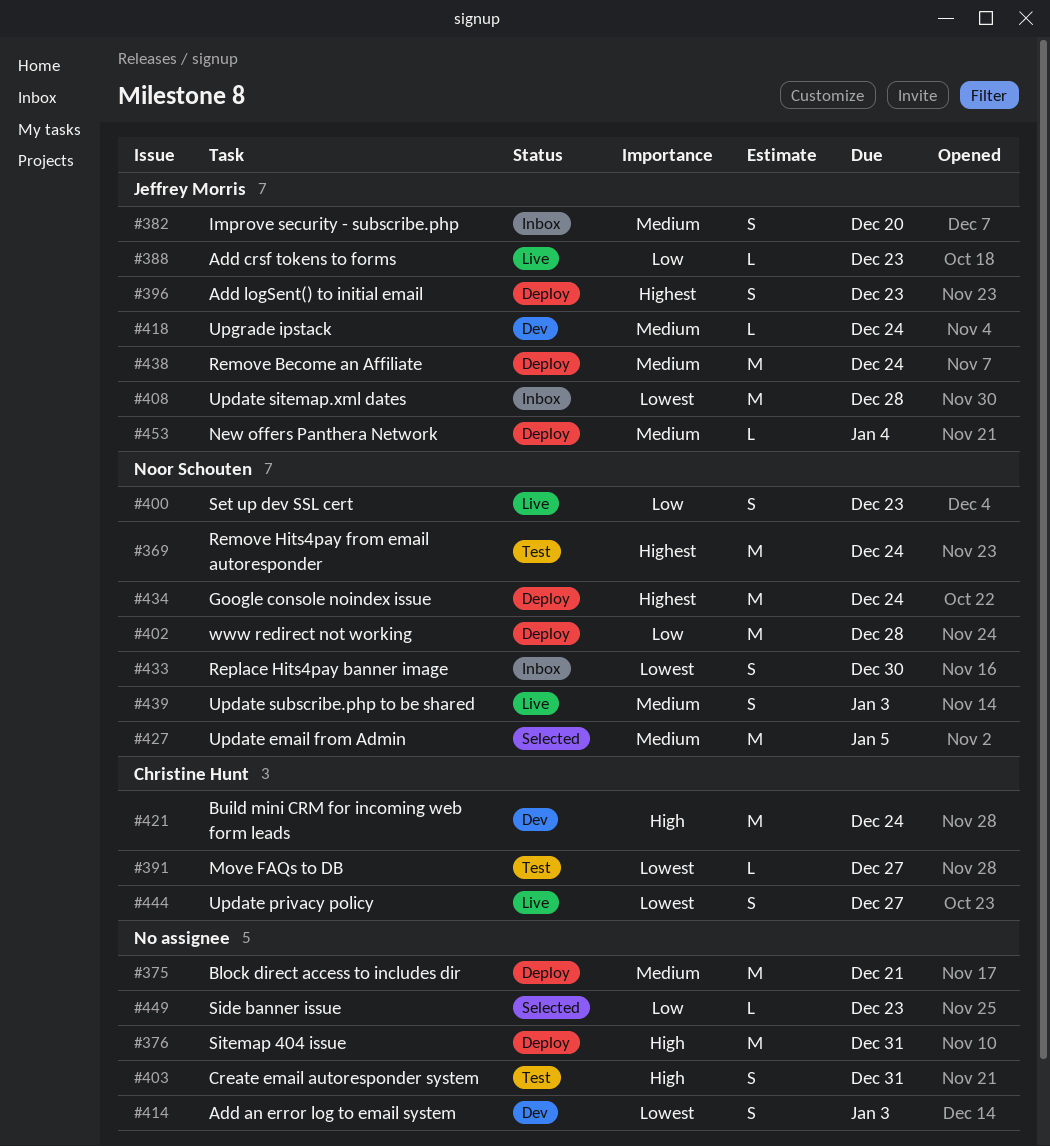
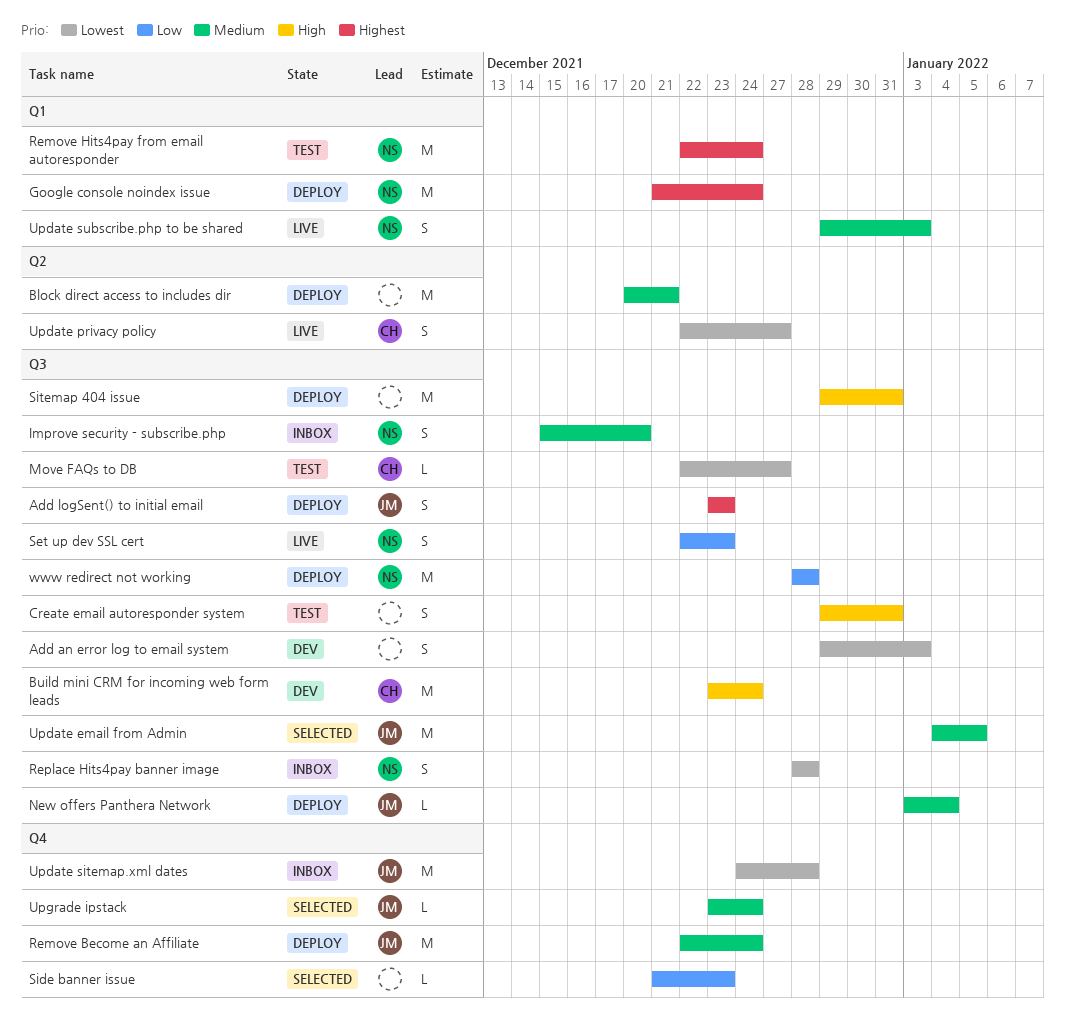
Add crsf tokens to forms: present -> none
Improve security - subscribe.php, owner: Jeffrey Morris -> Noor Schouten
Replace Hits4pay banner image, due: Dec 30 -> Dec 28
Update email from Admin, owner: Noor Schouten -> Jeffrey Morris
Upgrade ipstack, status: Dev -> Selected

